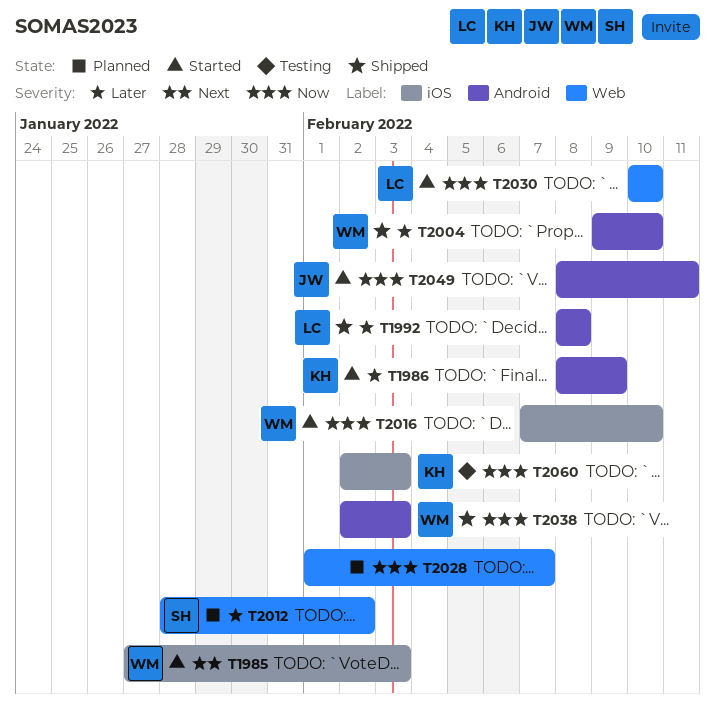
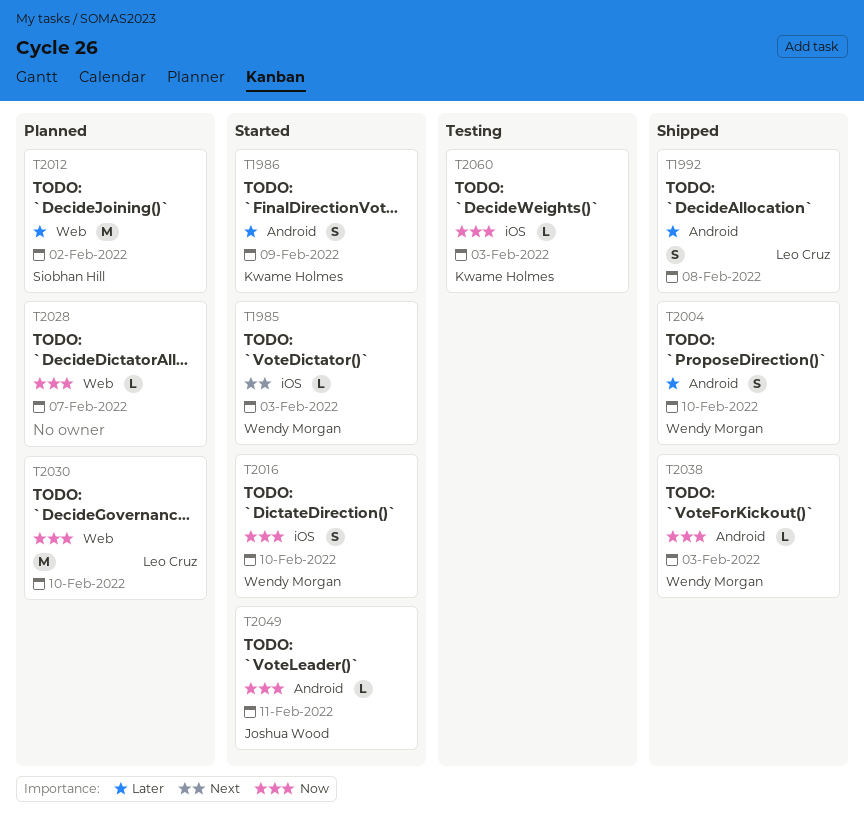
T2030, status: Started -> Planned

